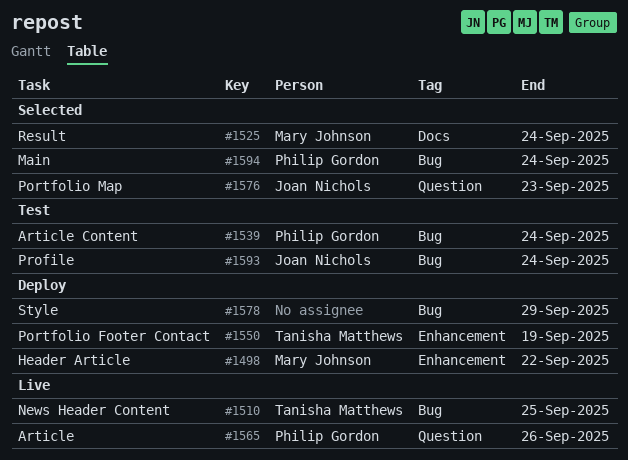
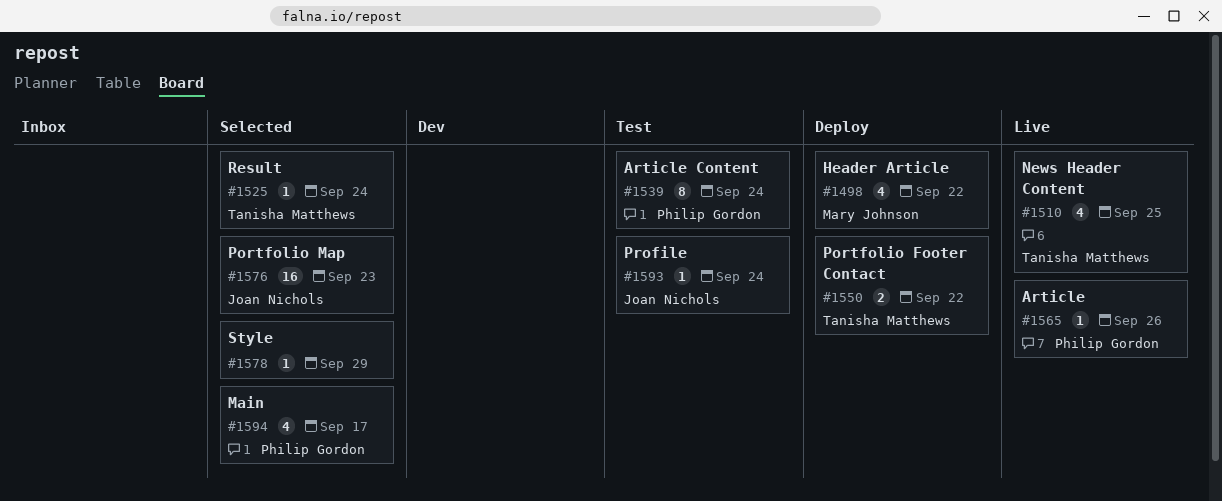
#1525, owner: Mary Johnson -> Tanisha Matthews
#1550, due: Sep 19 -> Sep 22
#1578, status: Deploy -> Selected
#1594, due: Sep 24 -> Sep 17

